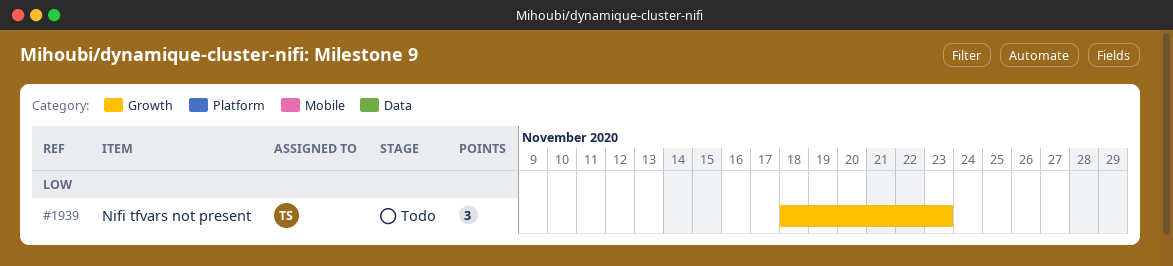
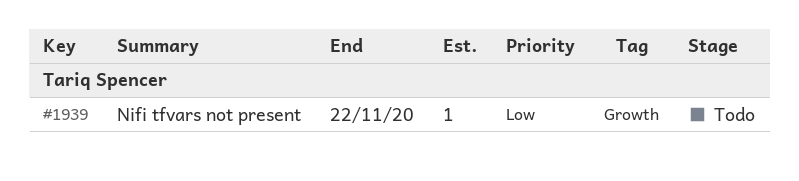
#1939, estimate: 3 -> 1
#1939, due: Nov 23 -> Nov 22

